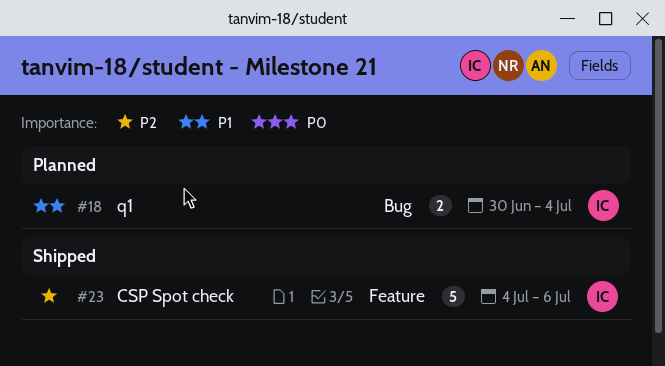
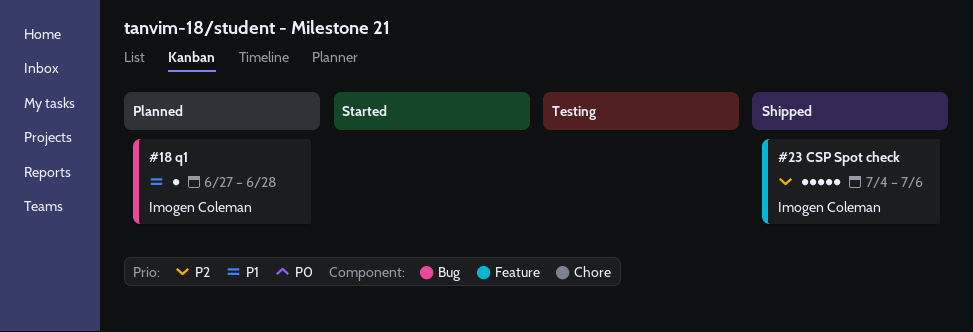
#18, estimate: 2 -> 1
#18, start: Jun 30 -> Jun 27
#18, due: Jul 4 -> Jun 28

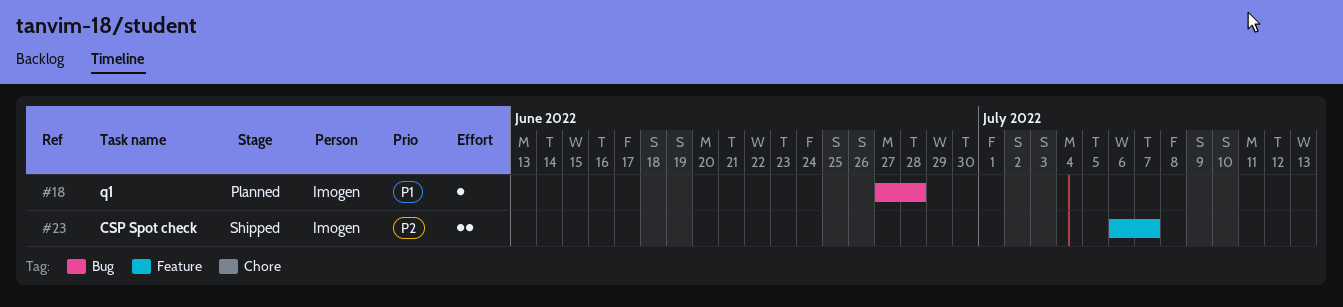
#23, estimate: 5 -> 2
#23, start: Jul 4 -> Jul 6
#23, due: Jul 6 -> Jul 7

